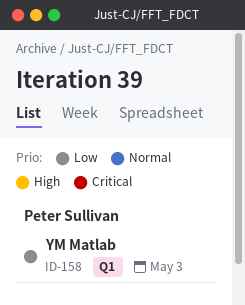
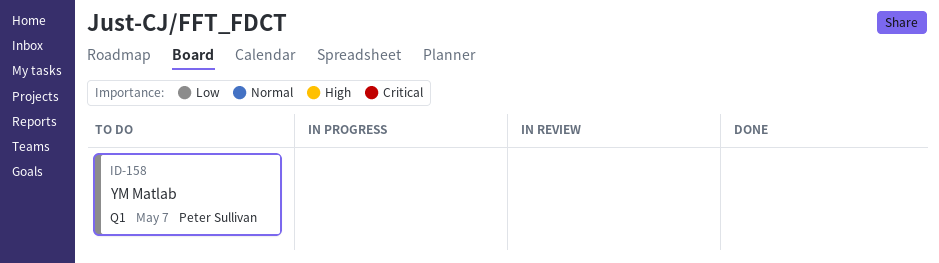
ID-158, due: May 3 -> May 7

